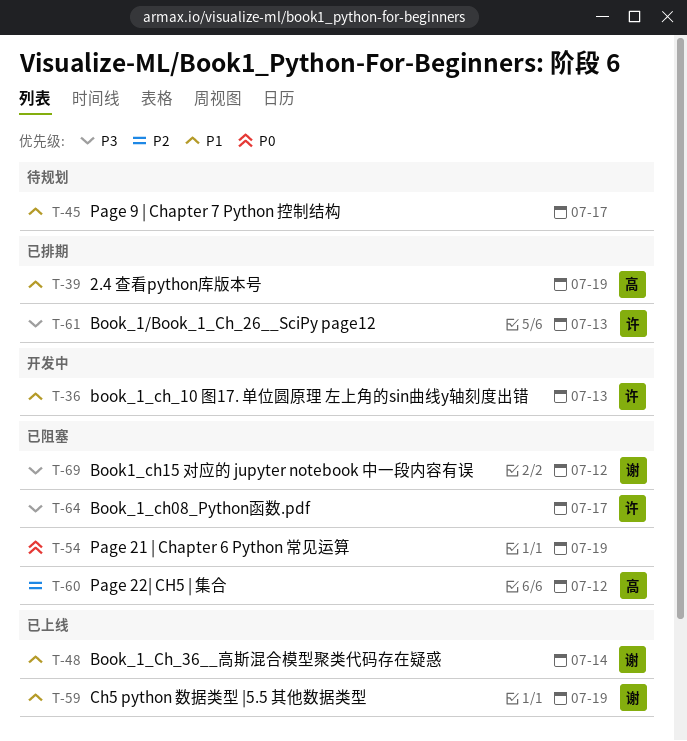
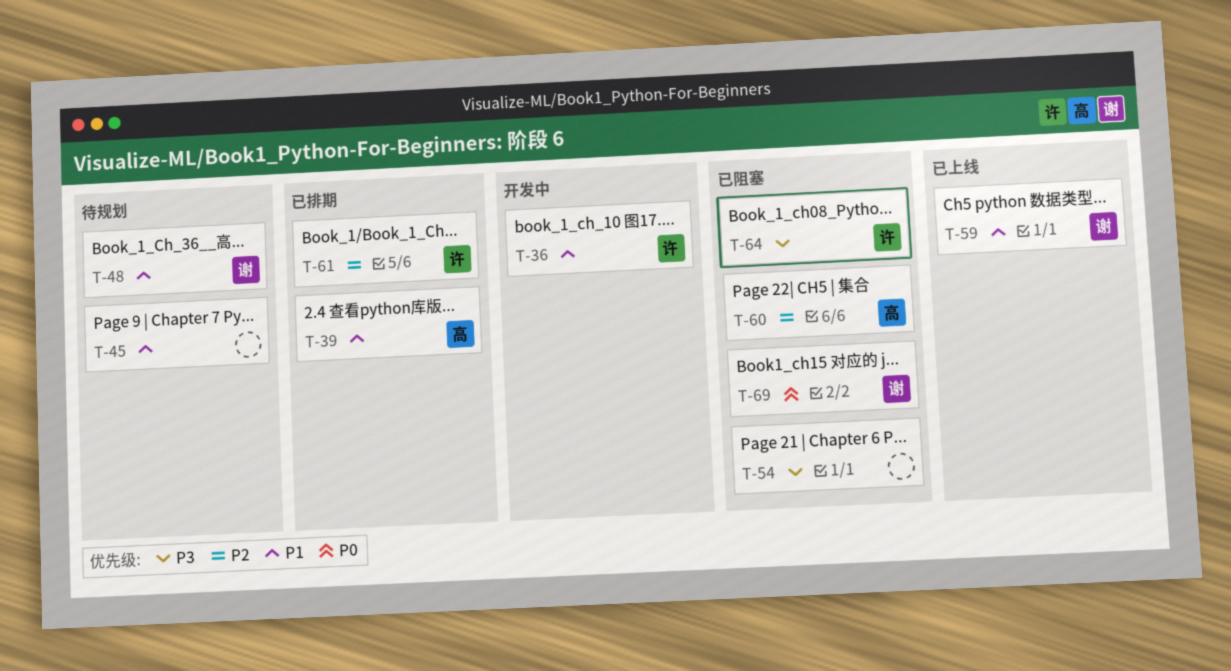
T-48, status: 已上线 -> 待规划
T-54, priority: P0 -> P3
T-61, priority: P3 -> P2
T-69, priority: P3 -> P0

